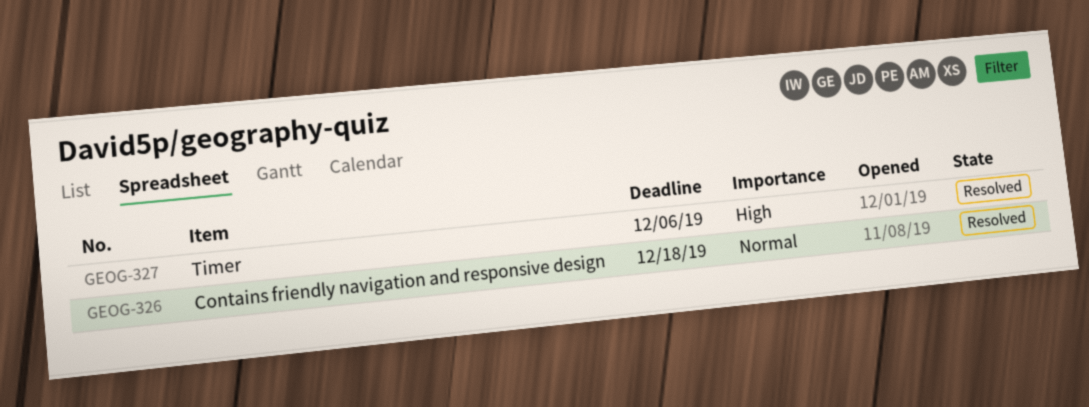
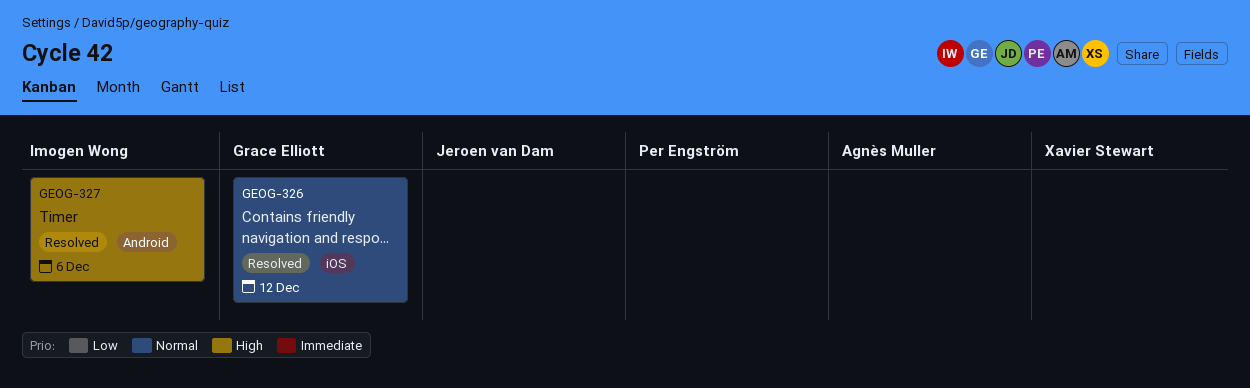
GEOG-326, due: Dec 18 -> Dec 12

